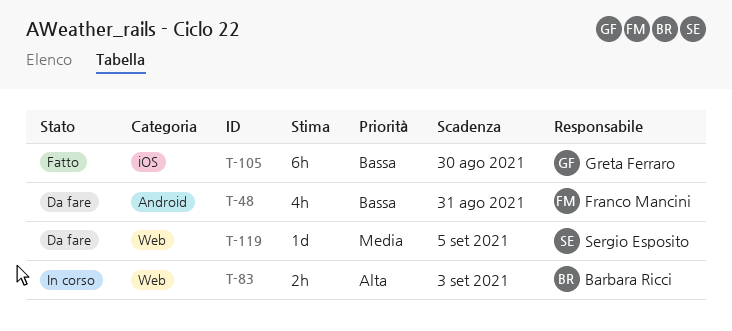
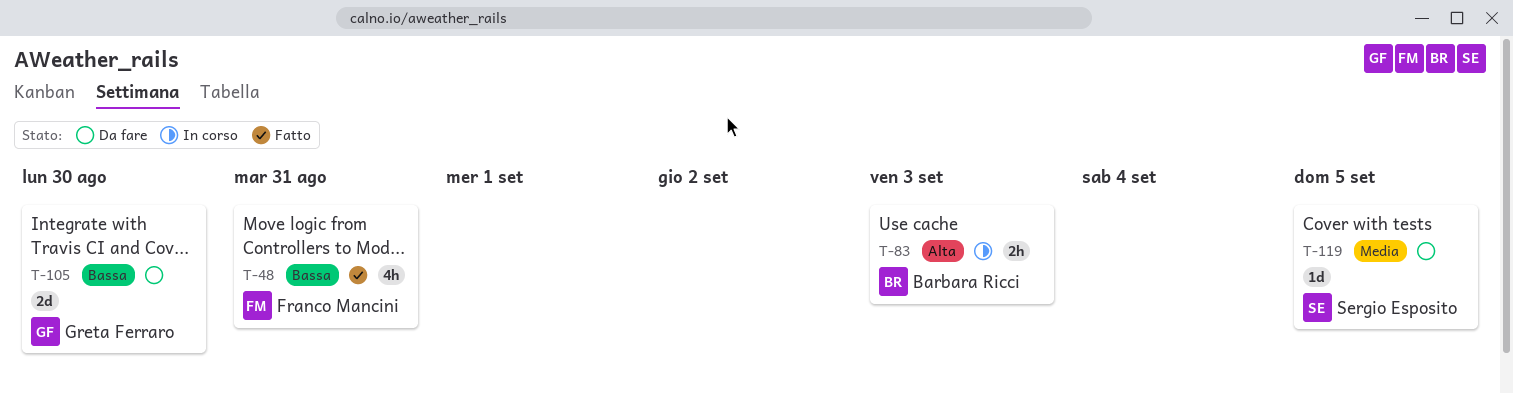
T-48, status: Da fare -> Fatto
T-105, status: Fatto -> Da fare
T-105, estimate: 6h -> 2d

